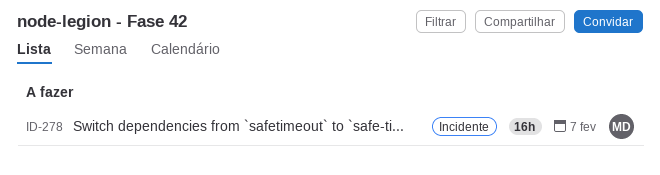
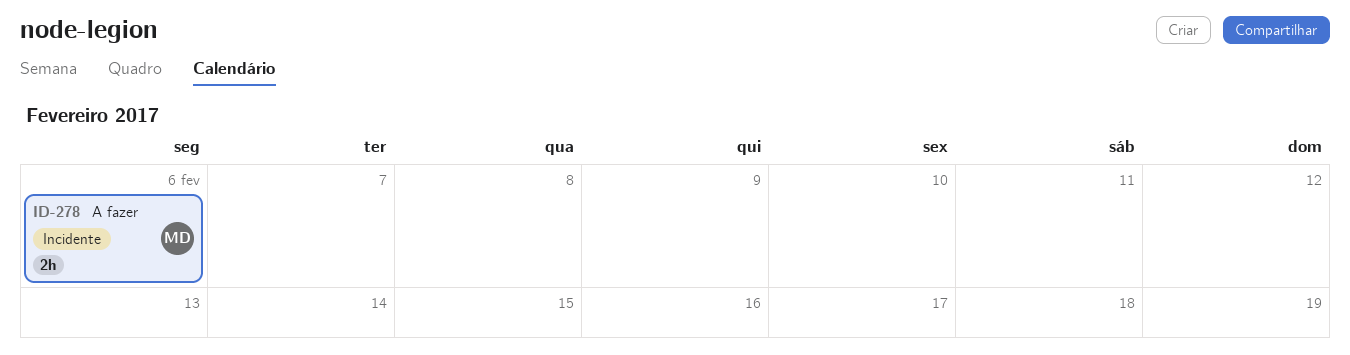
ID-278, estimate: 16h -> 2h
ID-278, due: Feb 7 -> Feb 6

